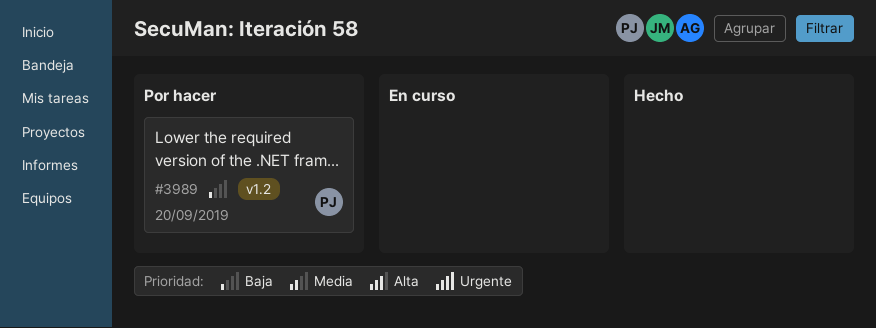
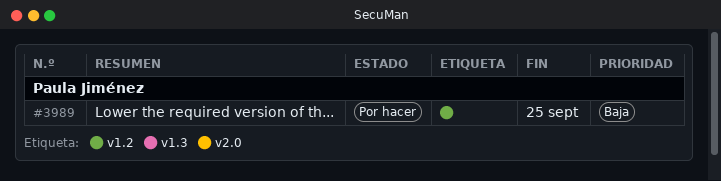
#3989, due: Sep 20 -> Sep 25

